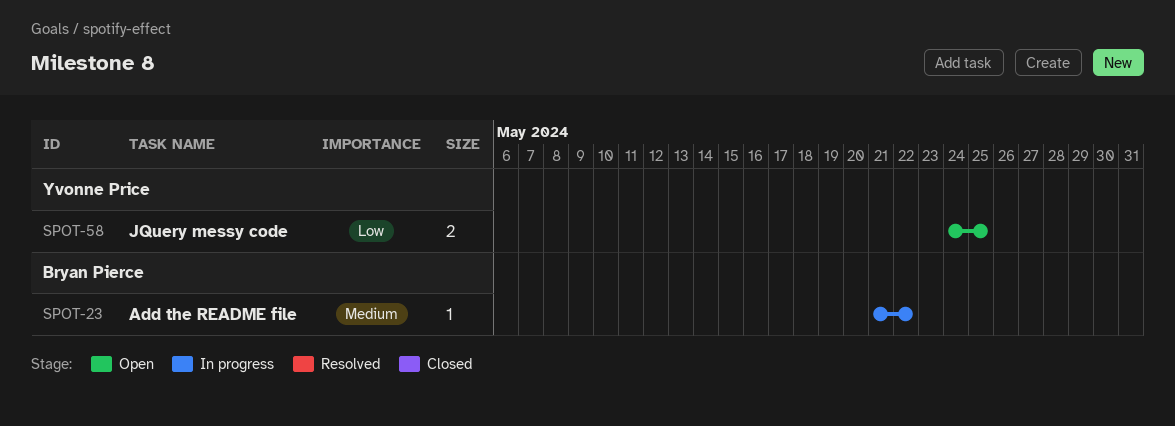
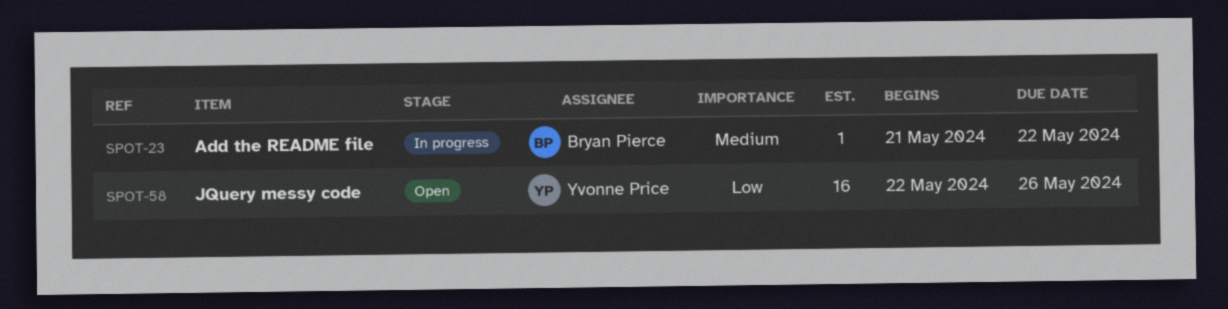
SPOT-58, estimate: 2 -> 16
SPOT-58, start: May 24 -> May 22
SPOT-58, due: May 25 -> May 26

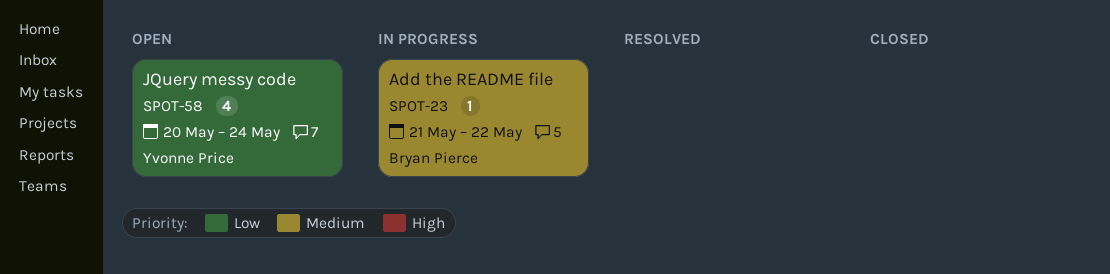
SPOT-58, estimate: 16 -> 4
SPOT-58, start: May 22 -> May 20
SPOT-58, due: May 26 -> May 24

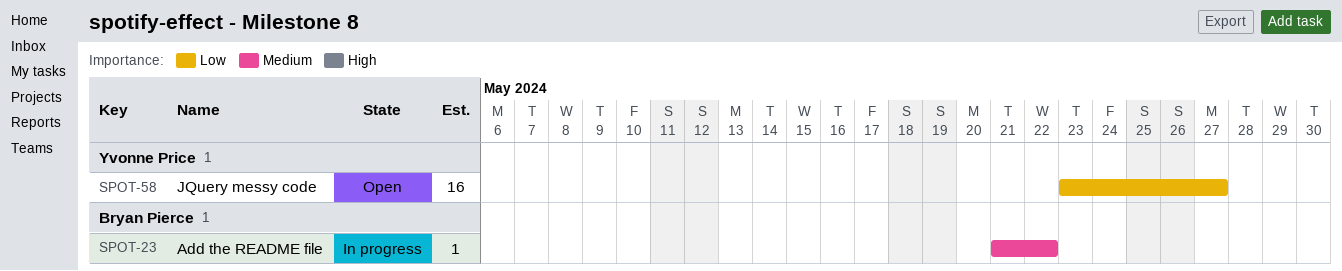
SPOT-58, estimate: 4 -> 16
SPOT-58, start: May 20 -> May 23
SPOT-58, due: May 24 -> May 27

